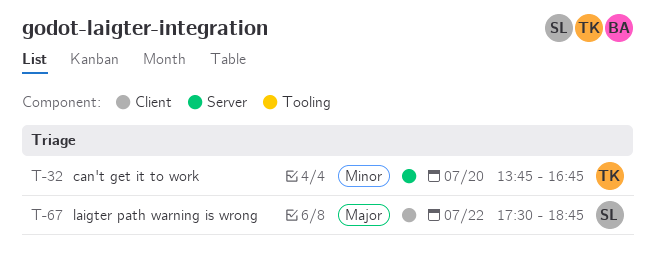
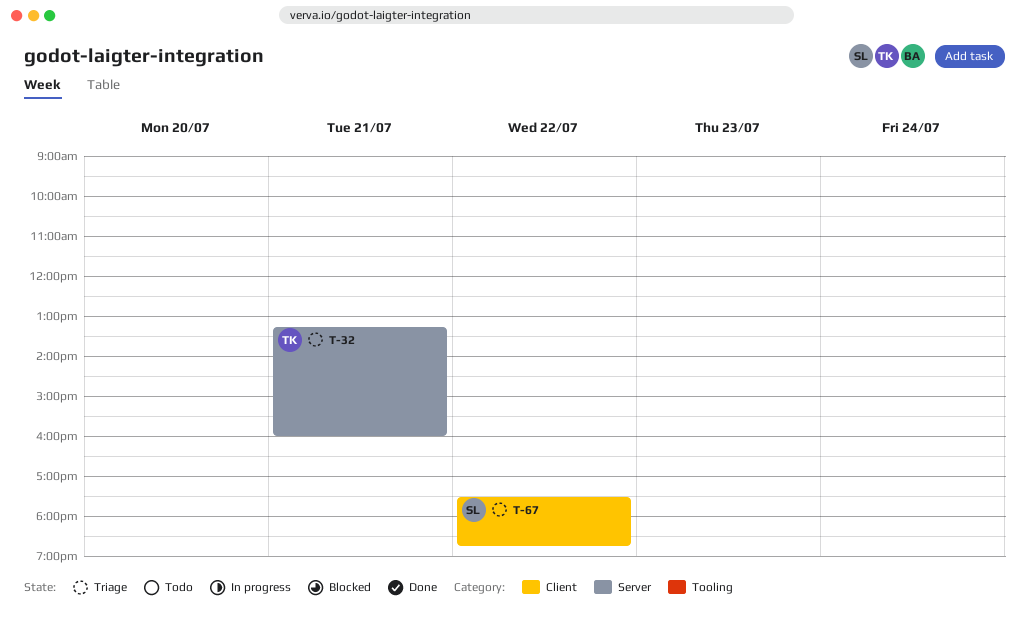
T-32, day: Jul 20 -> Jul 21
T-32, begins: 13:45 -> 13:15
T-32, ends: 16:45 -> 16:00

